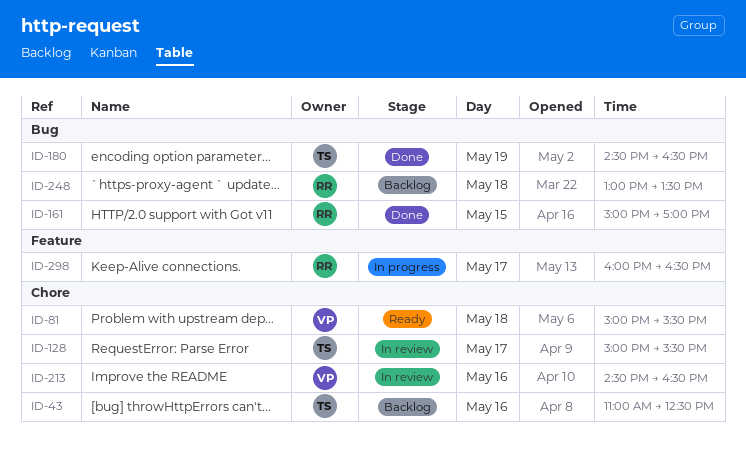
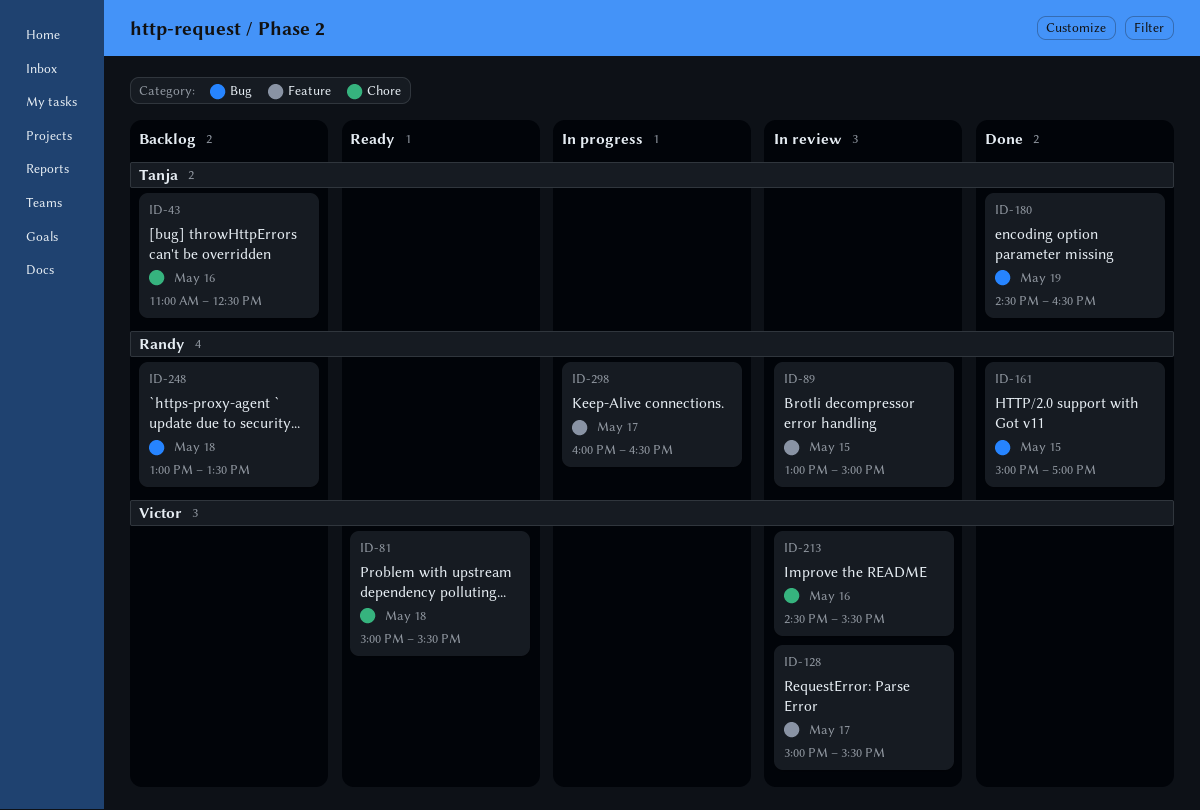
ID-89: none -> present
ID-128, owner: Tanja -> Victor
ID-128, label: Chore -> Feature
ID-213, ends: 16:30 -> 15:30

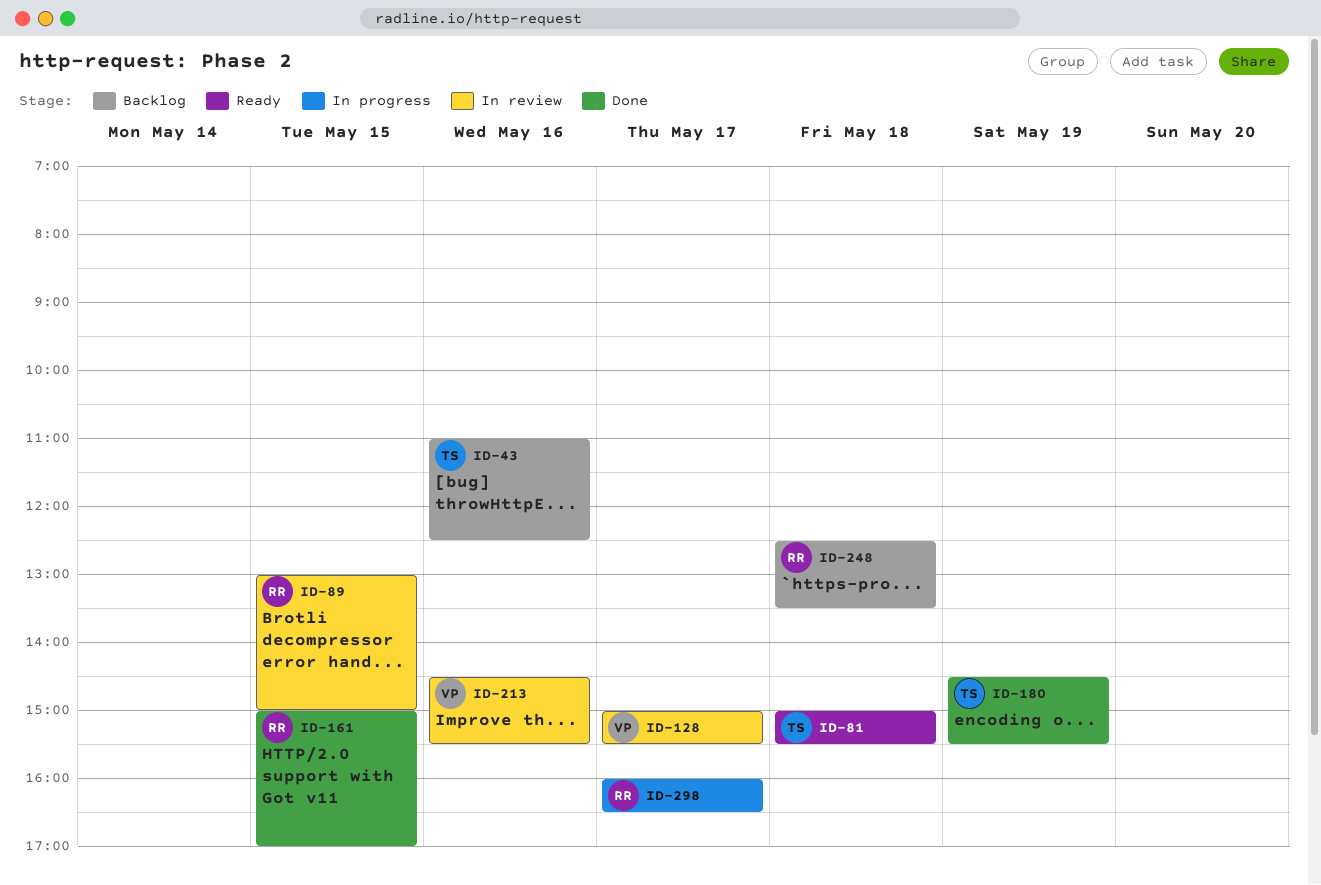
ID-81, owner: Victor -> Tanja
ID-180, ends: 16:30 -> 15:30
ID-248, begins: 13:00 -> 12:30

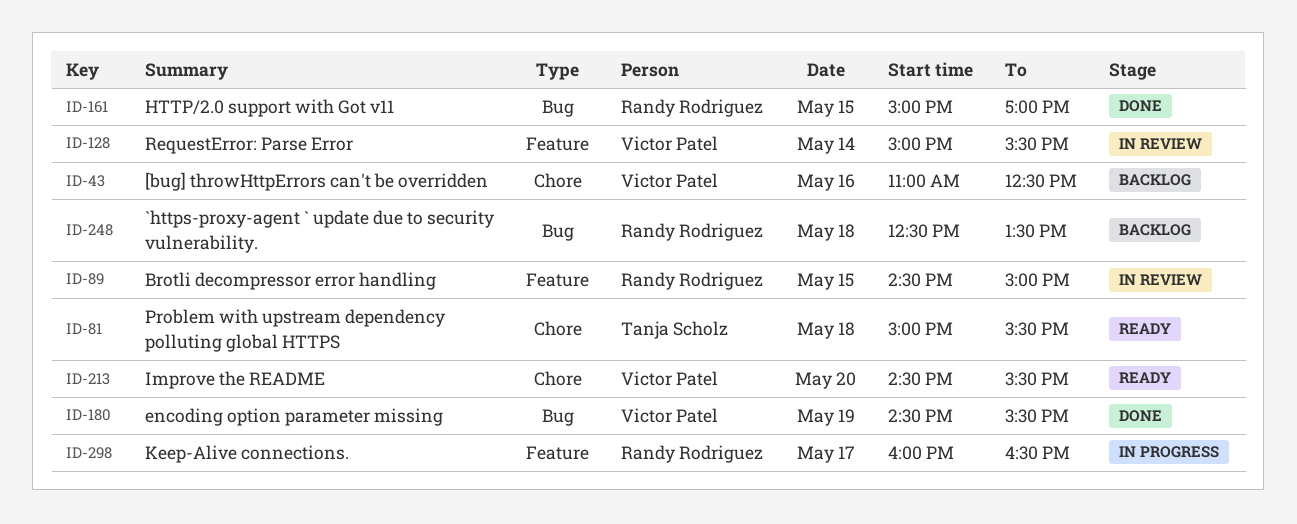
ID-43, owner: Tanja Scholz -> Victor Patel
ID-89, begins: 13:00 -> 14:30
ID-128, day: May 17 -> May 14
ID-180, owner: Tanja Scholz -> Victor Patel
ID-213, status: In review -> Ready
ID-213, day: May 16 -> May 20

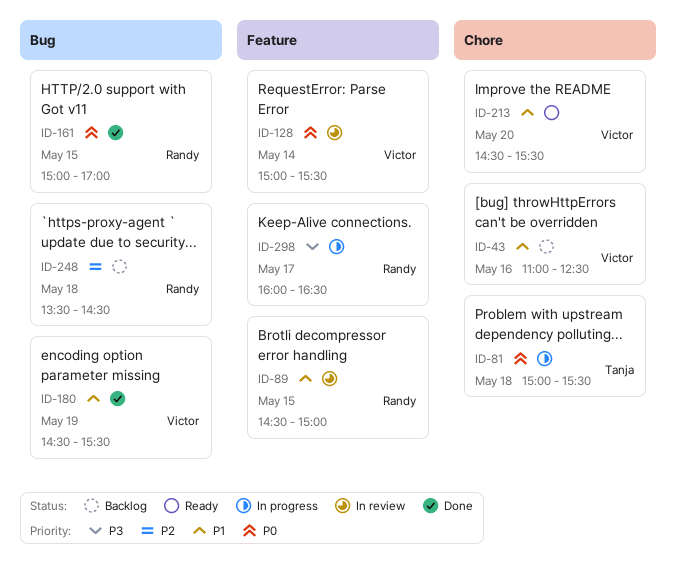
ID-81, status: Ready -> In progress
ID-248, begins: 12:30 -> 13:30
ID-248, ends: 13:30 -> 14:30

